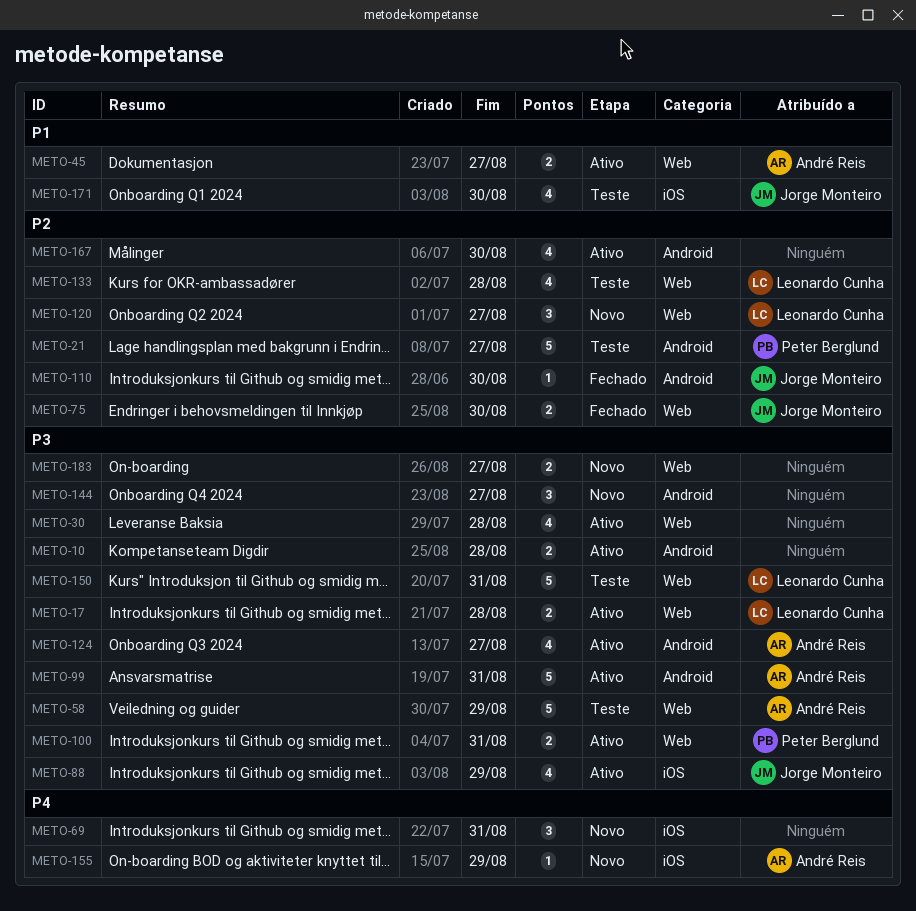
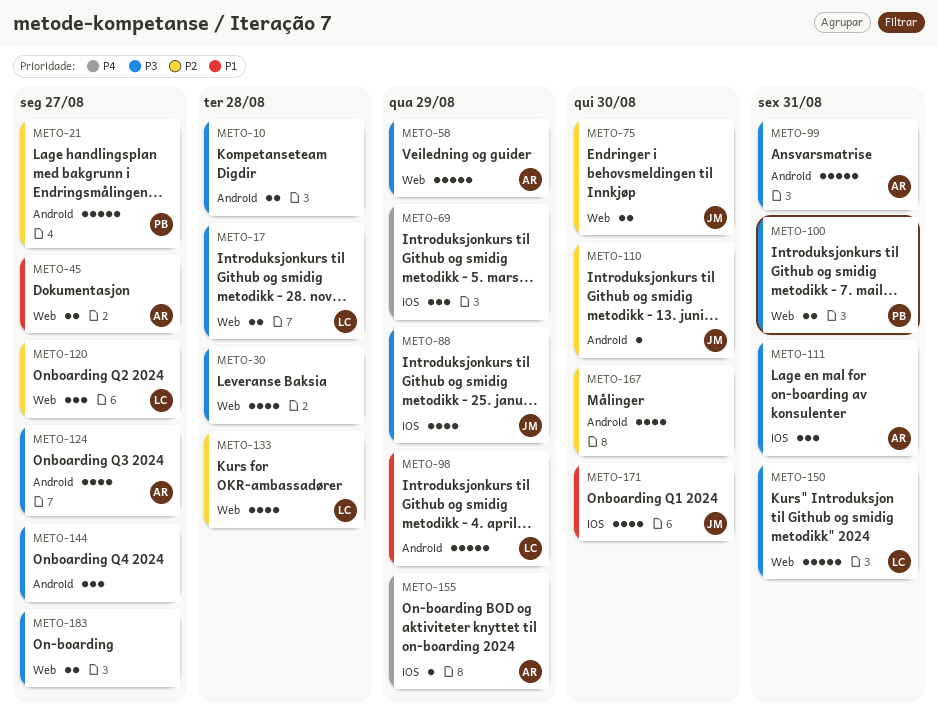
METO-69, due: Aug 31 -> Aug 29
METO-98: none -> present
METO-111: none -> present

